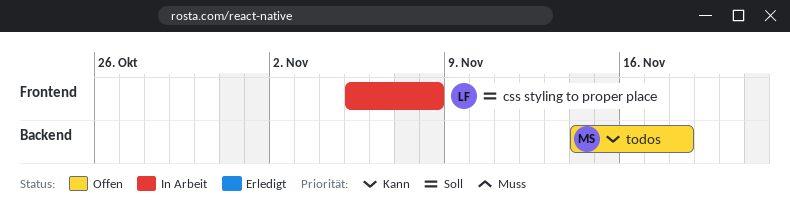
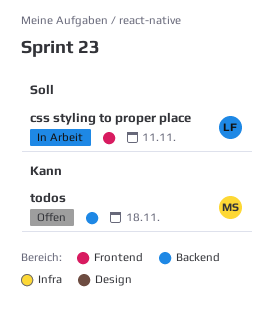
css styling to proper place, due: Nov 8 -> Nov 11

